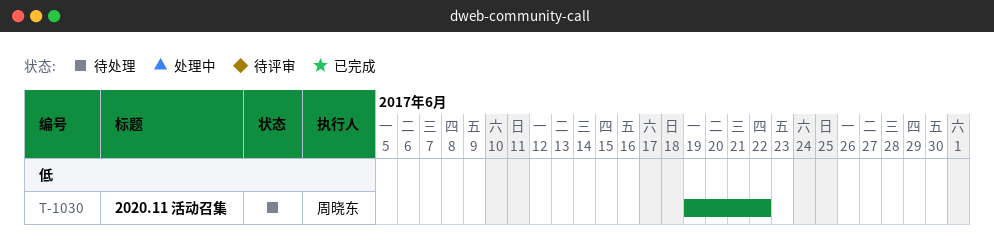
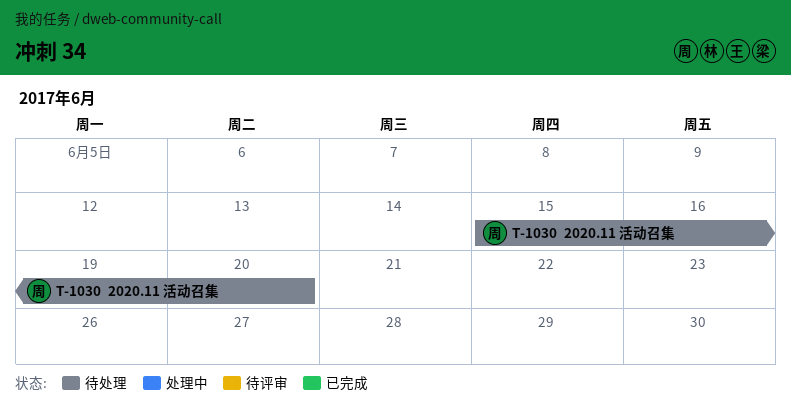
T-1030, start: Jun 19 -> Jun 15
T-1030, due: Jun 22 -> Jun 20

